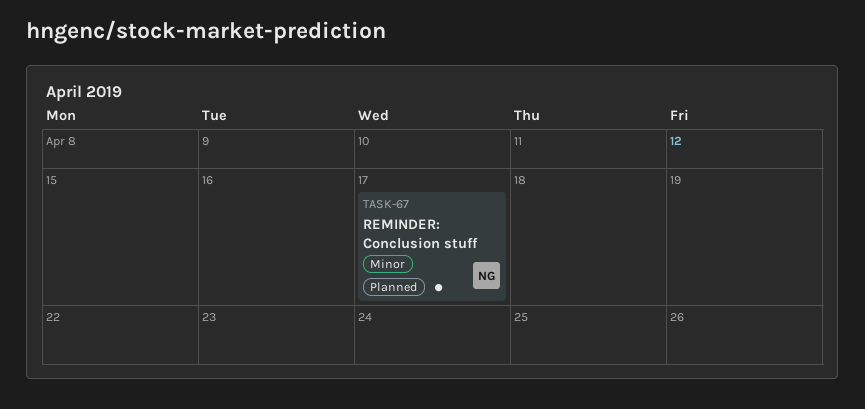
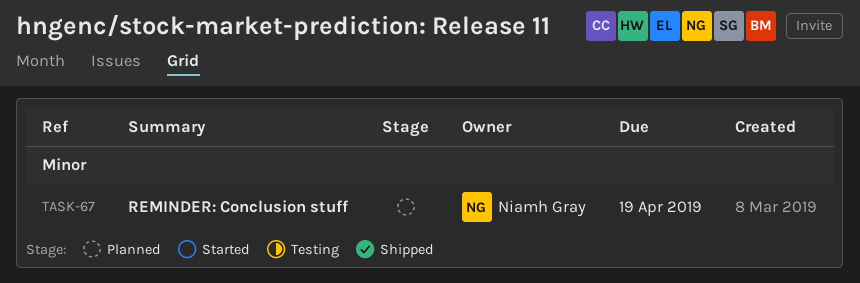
TASK-67, due: Apr 17 -> Apr 19

